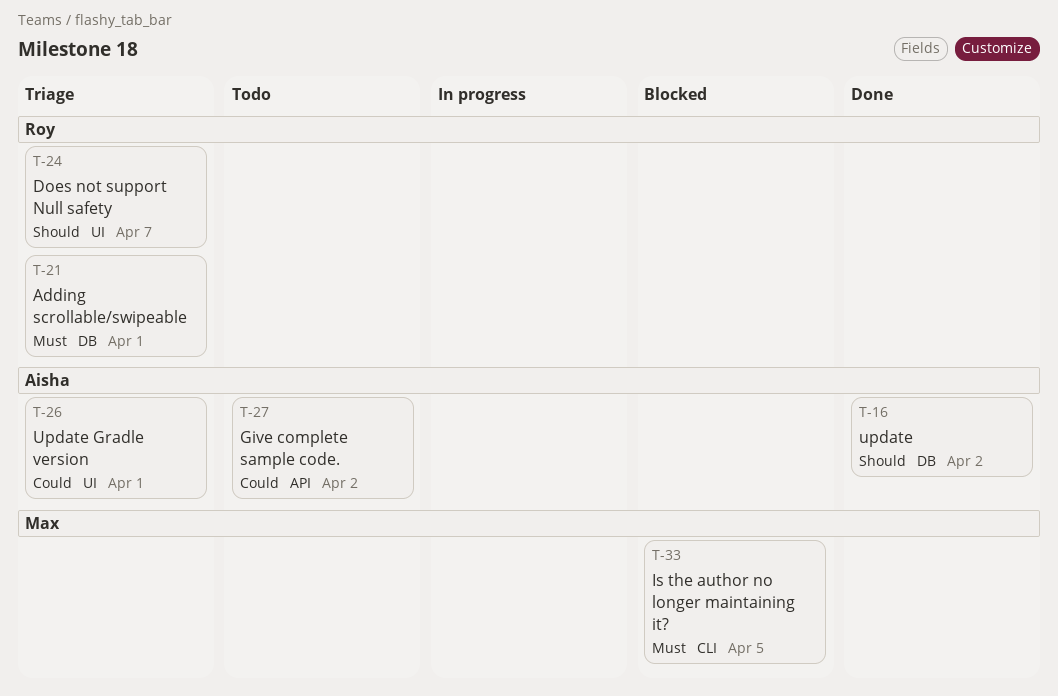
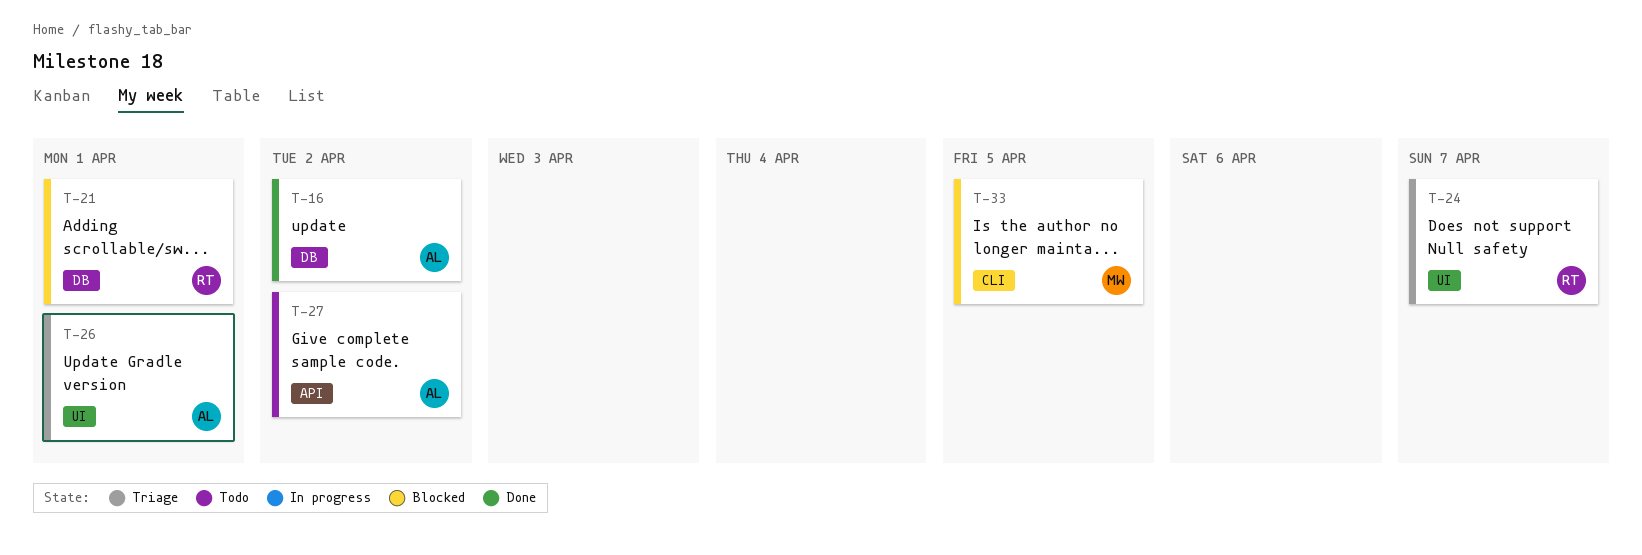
T-21, status: Triage -> Blocked

